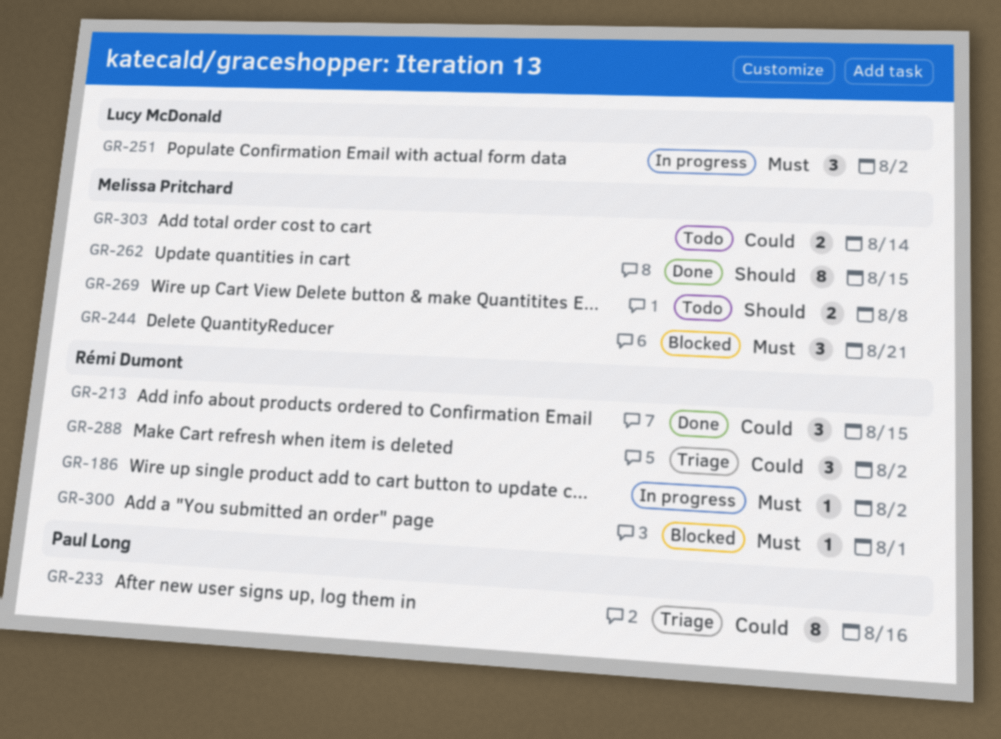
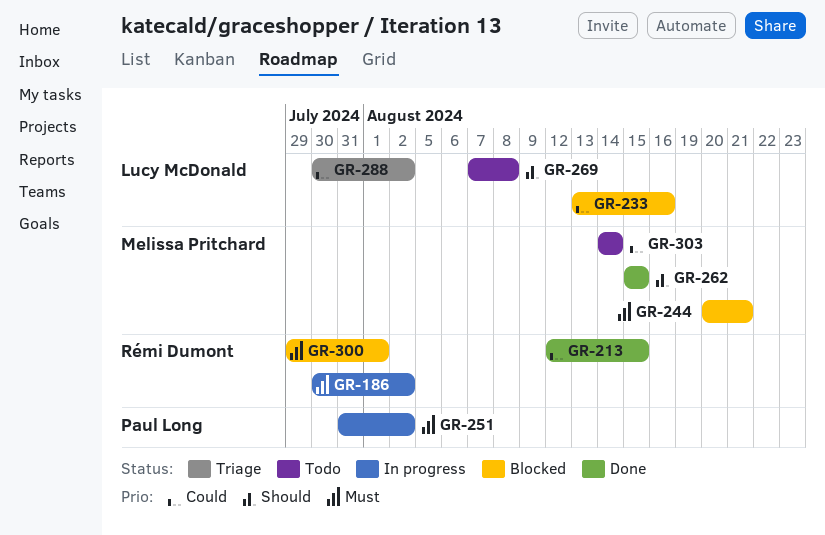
GR-233, status: Triage -> Blocked
GR-233, owner: Paul Long -> Lucy McDonald
GR-251, owner: Lucy McDonald -> Paul Long
GR-269, owner: Melissa Pritchard -> Lucy McDonald
GR-288, owner: Rémi Dumont -> Lucy McDonald

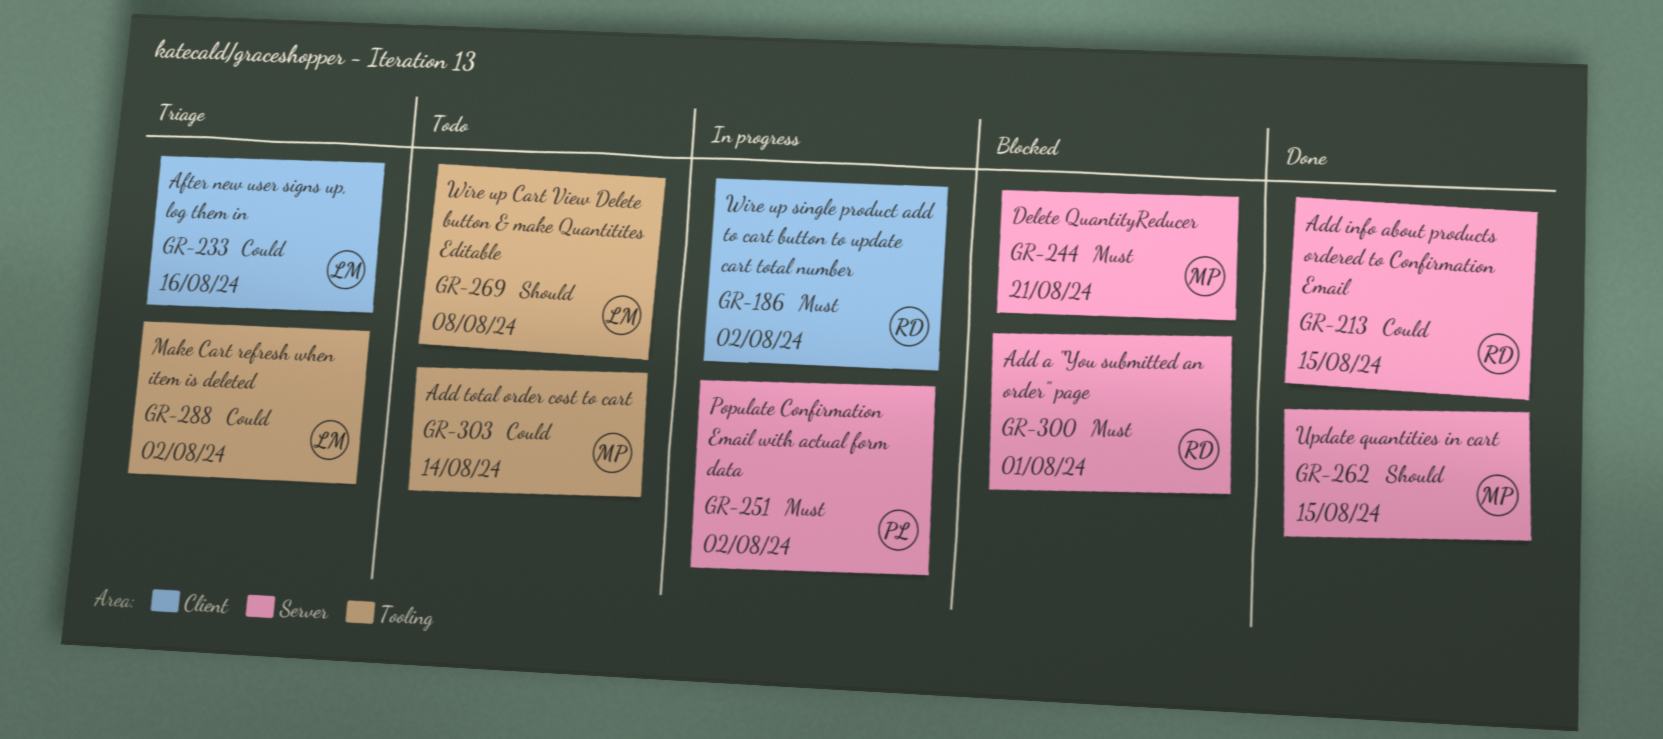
GR-233, status: Blocked -> Triage

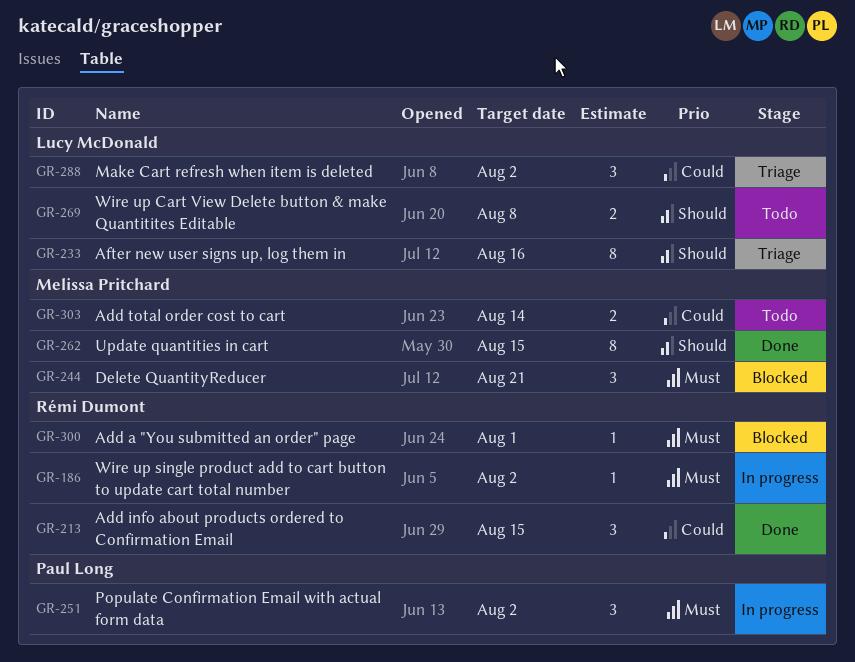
GR-233, priority: Could -> Should

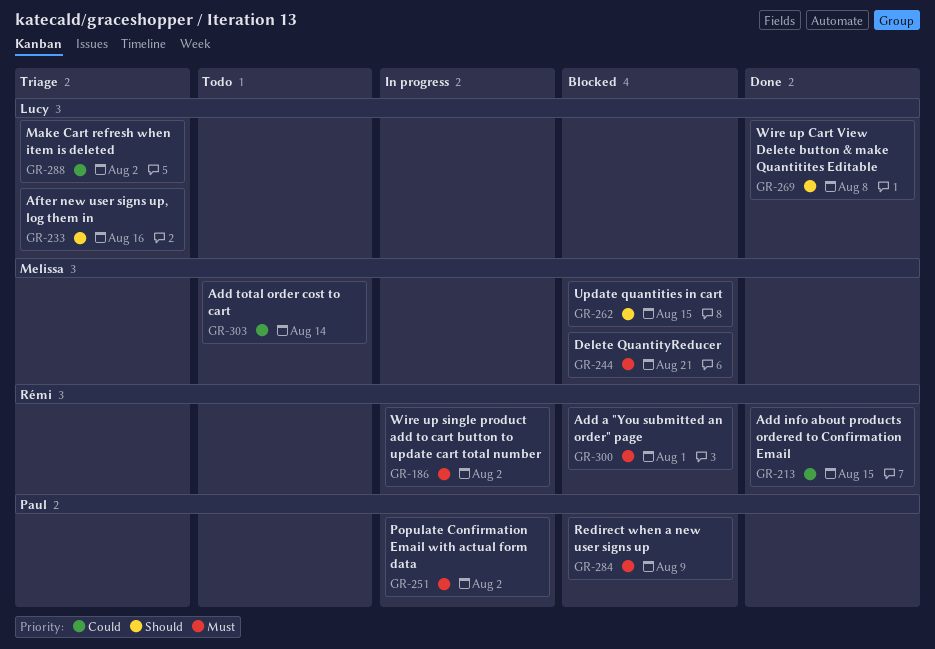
GR-262, status: Done -> Blocked
GR-269, status: Todo -> Done
GR-284: none -> present

